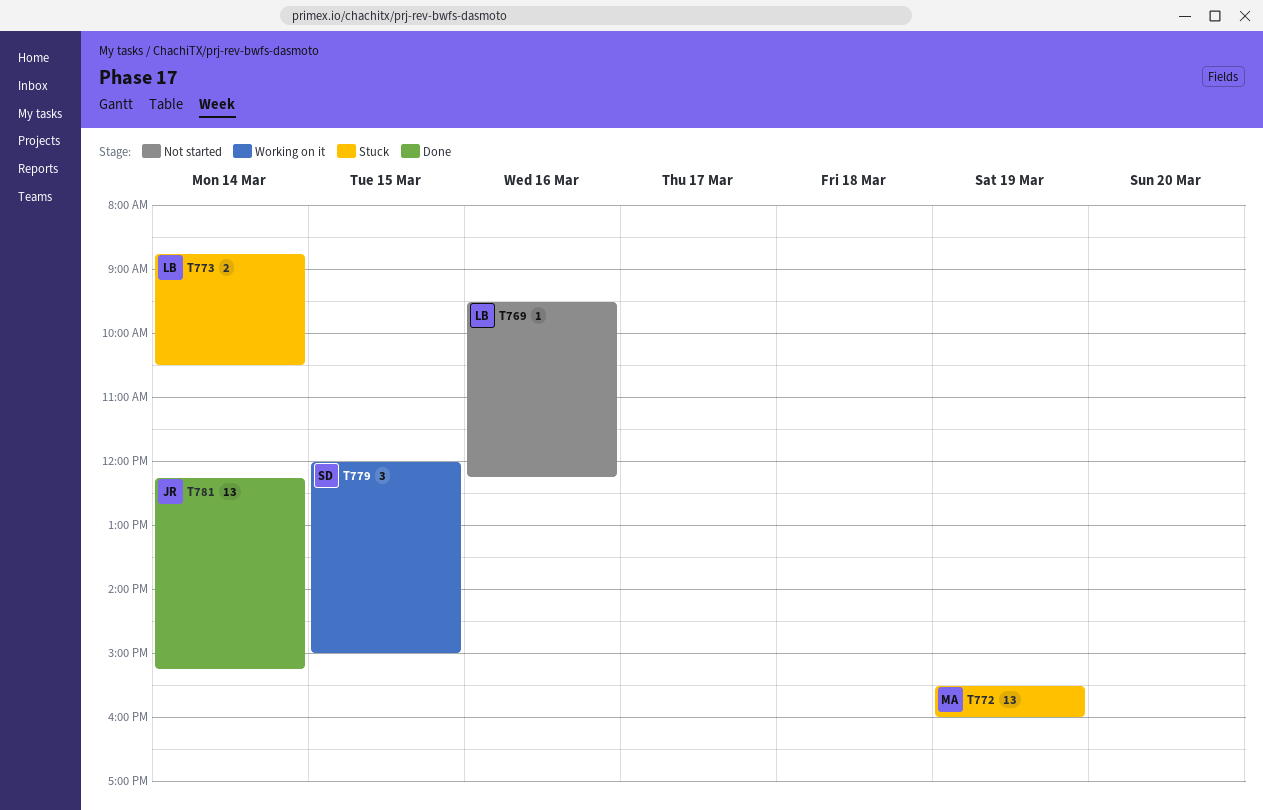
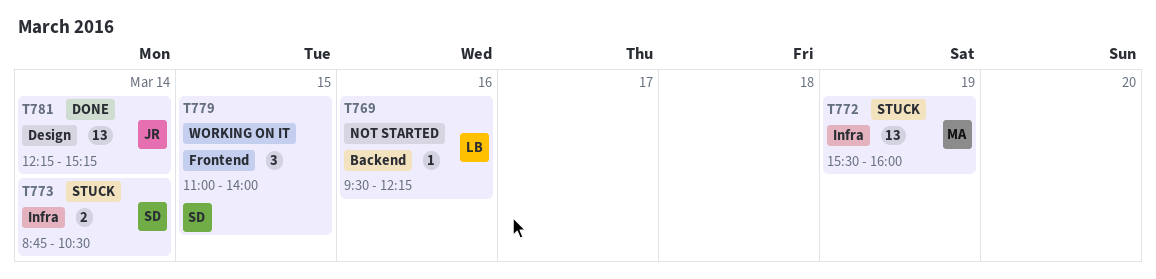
T773, owner: LB -> SD
T779, begins: 12:00 -> 11:00
T779, ends: 15:00 -> 14:00

